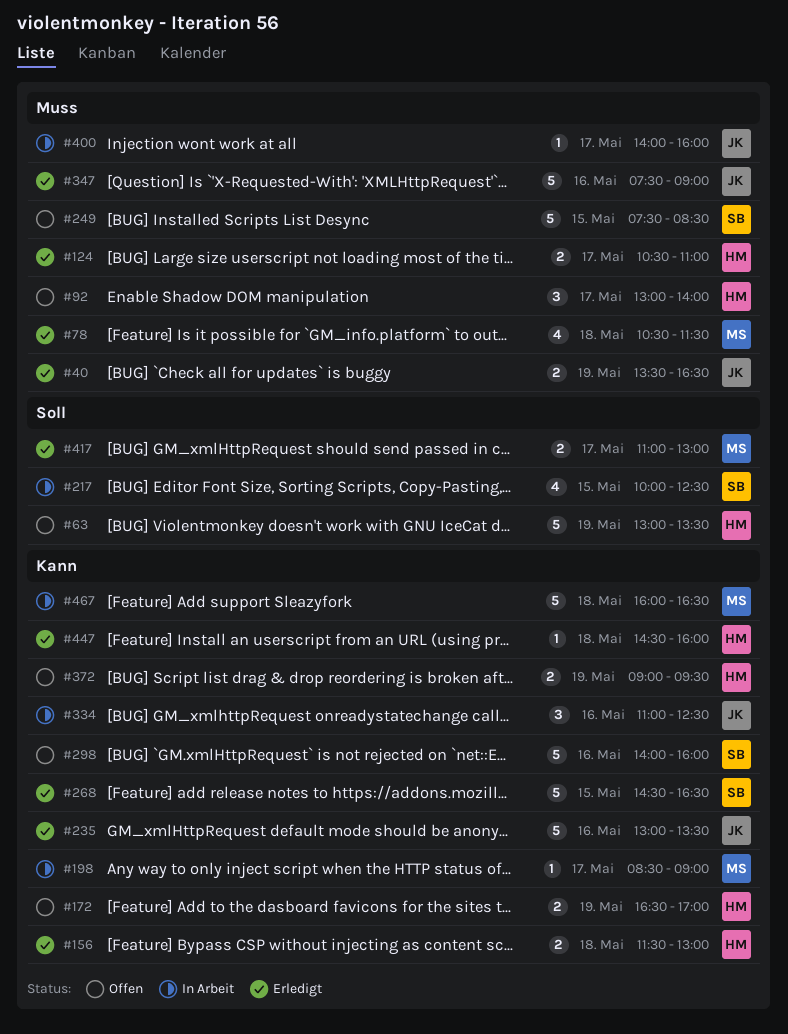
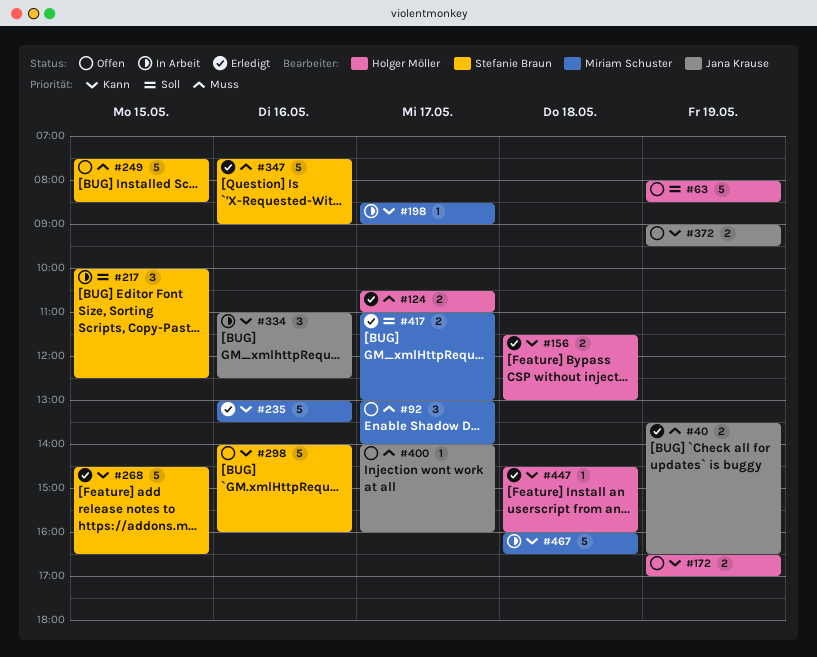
#63, begins: 13:00 -> 08:00
#63, ends: 13:30 -> 08:30
#78: present -> none
#92, owner: Holger Möller -> Miriam Schuster
#217, estimate: 4 -> 3
#235, owner: Jana Krause -> Miriam Schuster
#347, owner: Jana Krause -> Stefanie Braun
#372, owner: Holger Möller -> Jana Krause
#400, status: In Arbeit -> Offen

